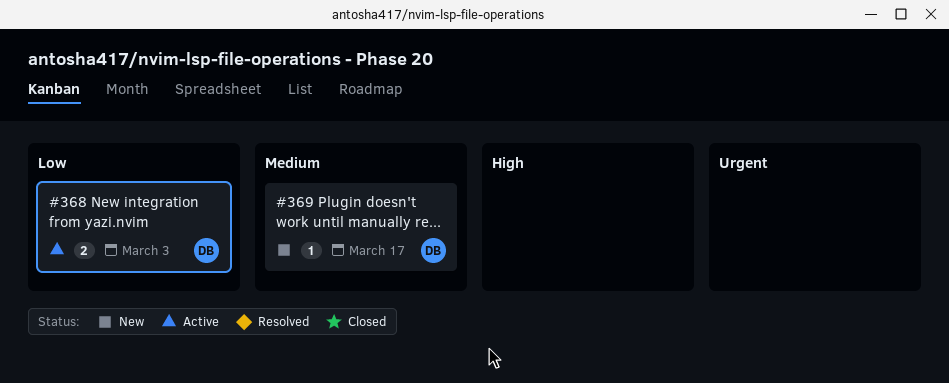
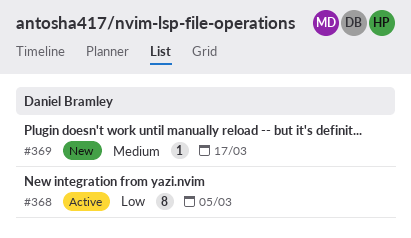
#368, estimate: 2 -> 8
#368, due: Mar 3 -> Mar 5

